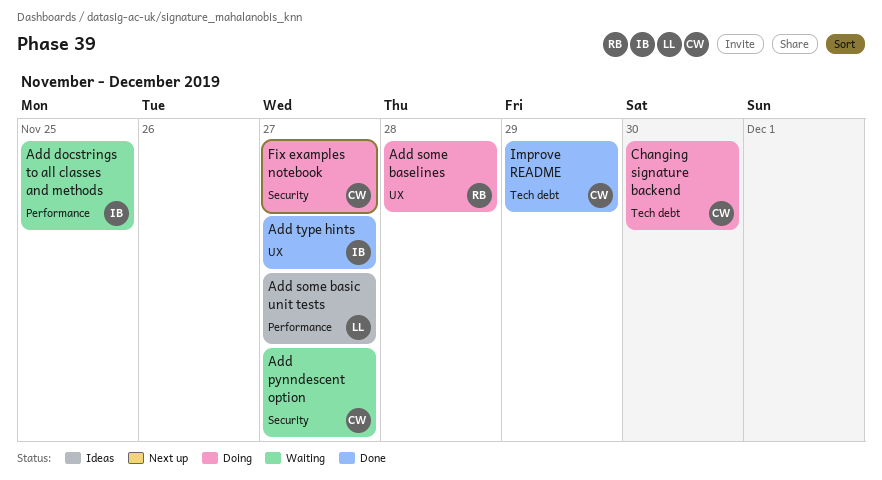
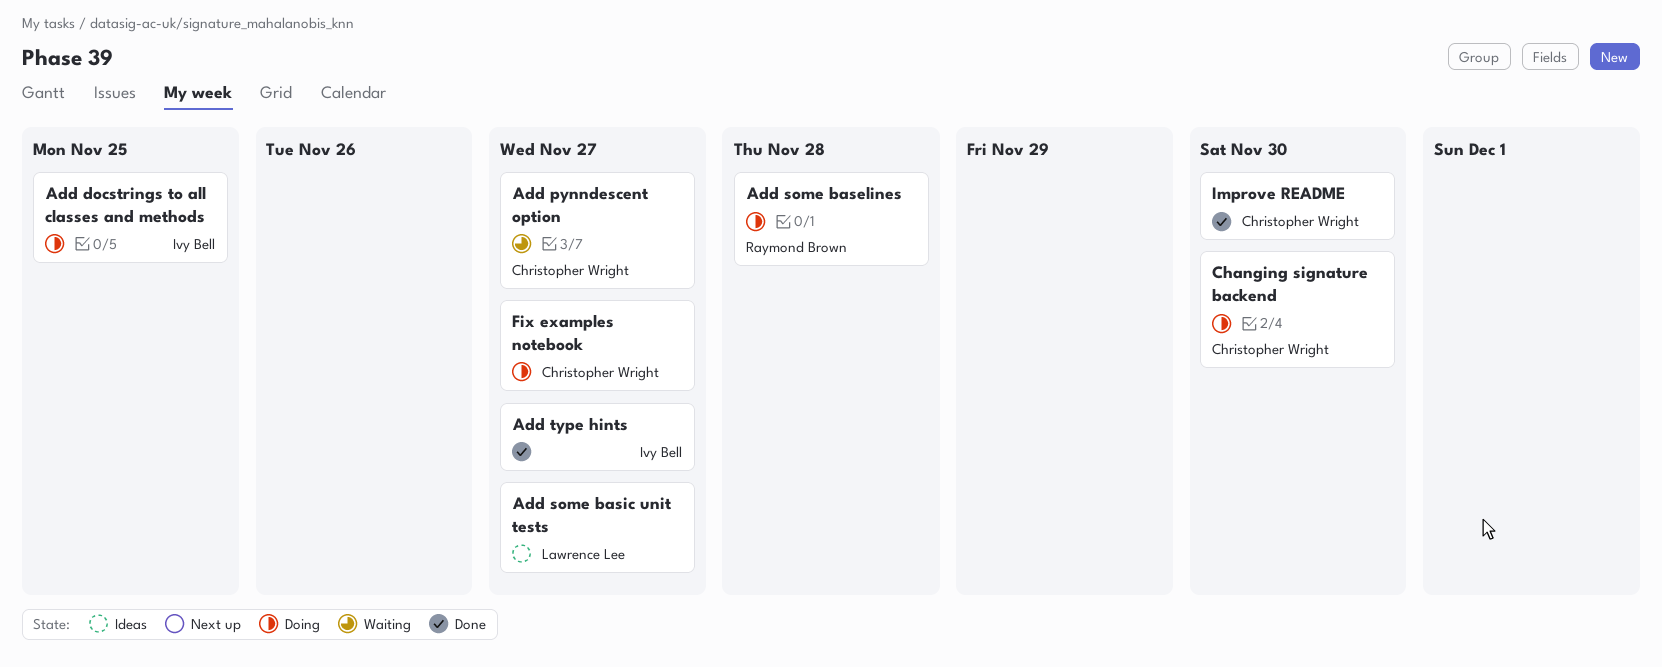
Add docstrings to all classes and methods, status: Waiting -> Doing
Improve README, due: Nov 29 -> Nov 30

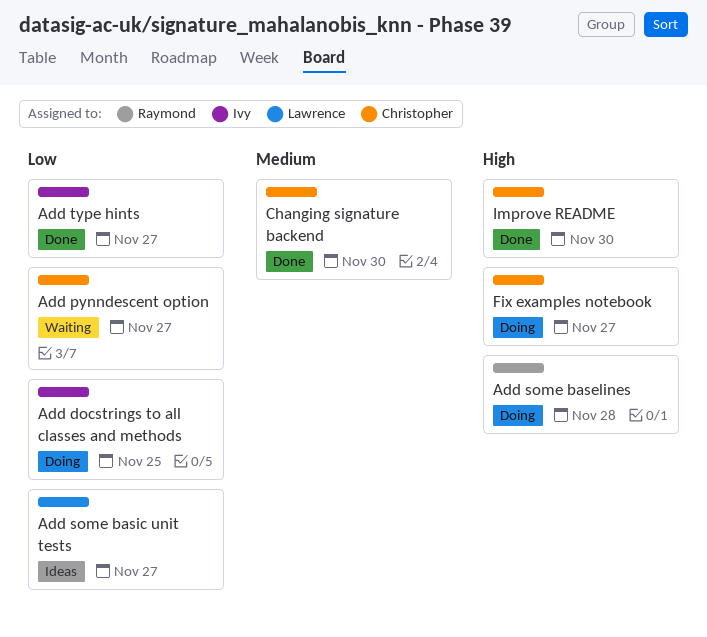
Changing signature backend, status: Doing -> Done

